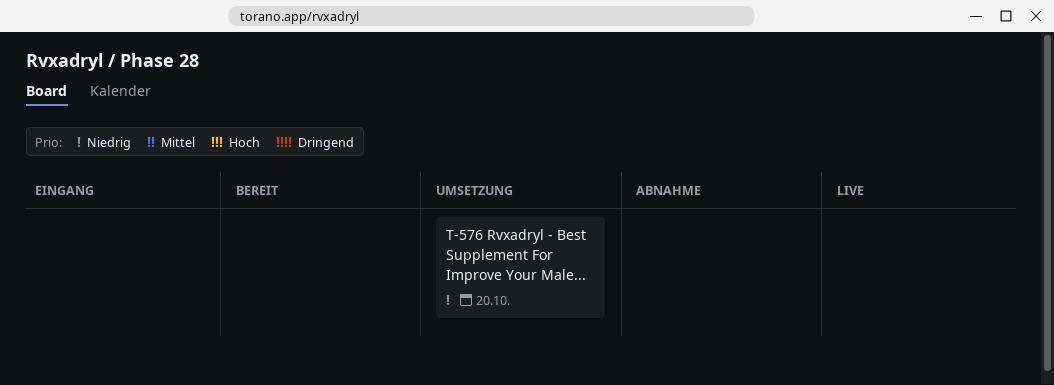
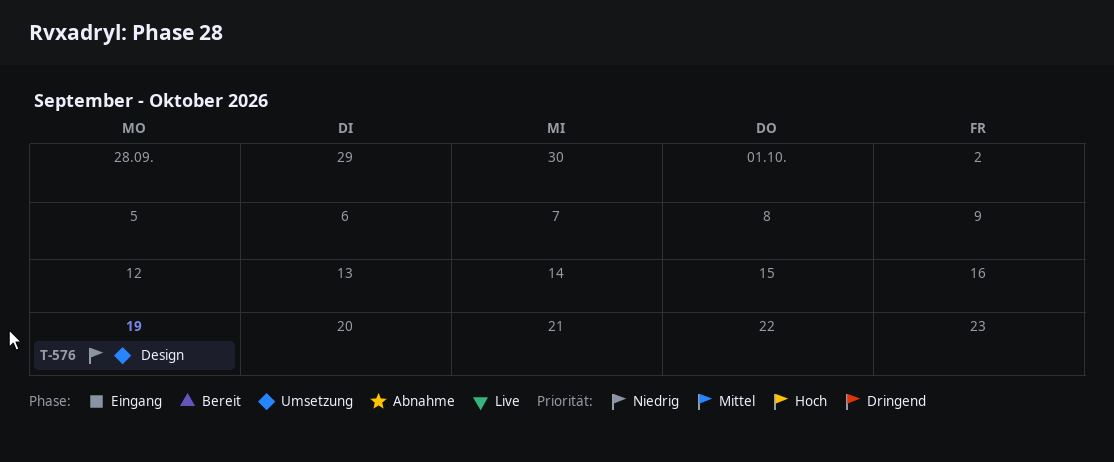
T-576, due: Oct 20 -> Oct 19

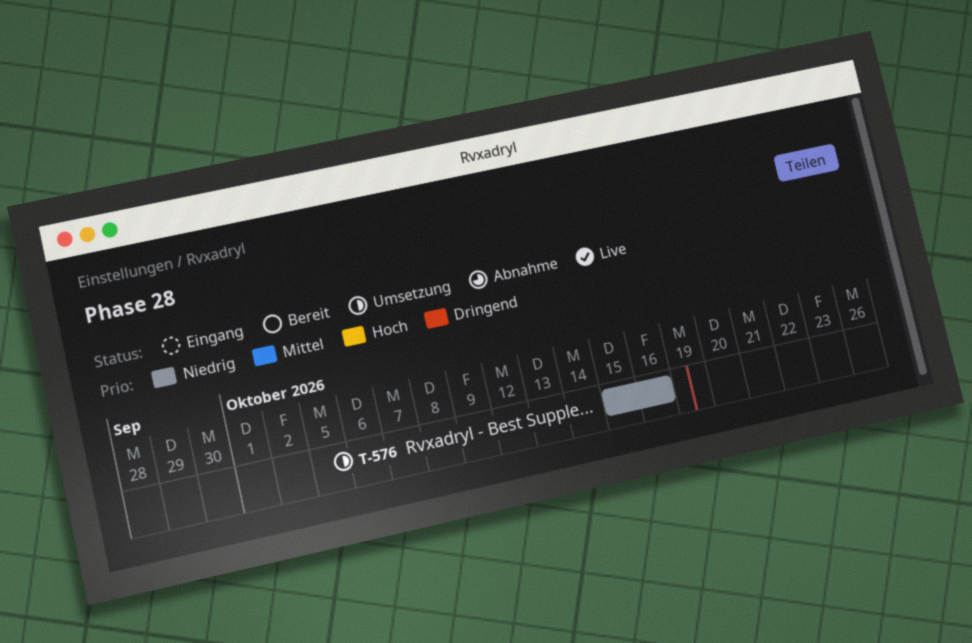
T-576, due: Oct 19 -> Oct 16

